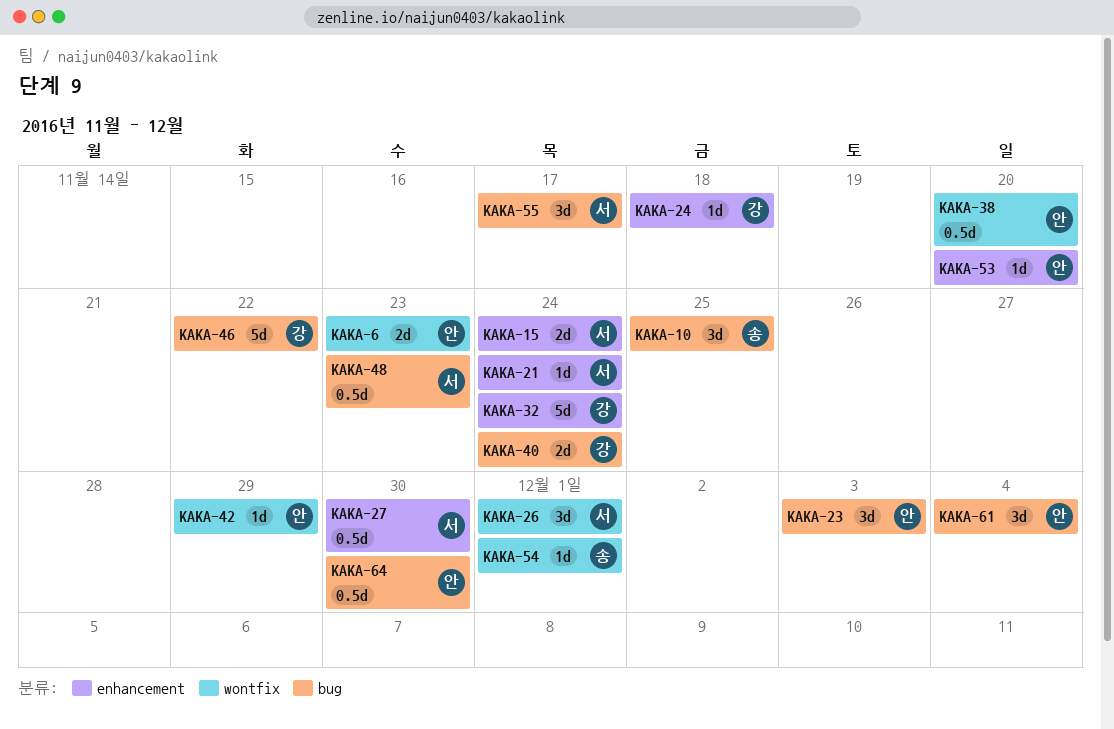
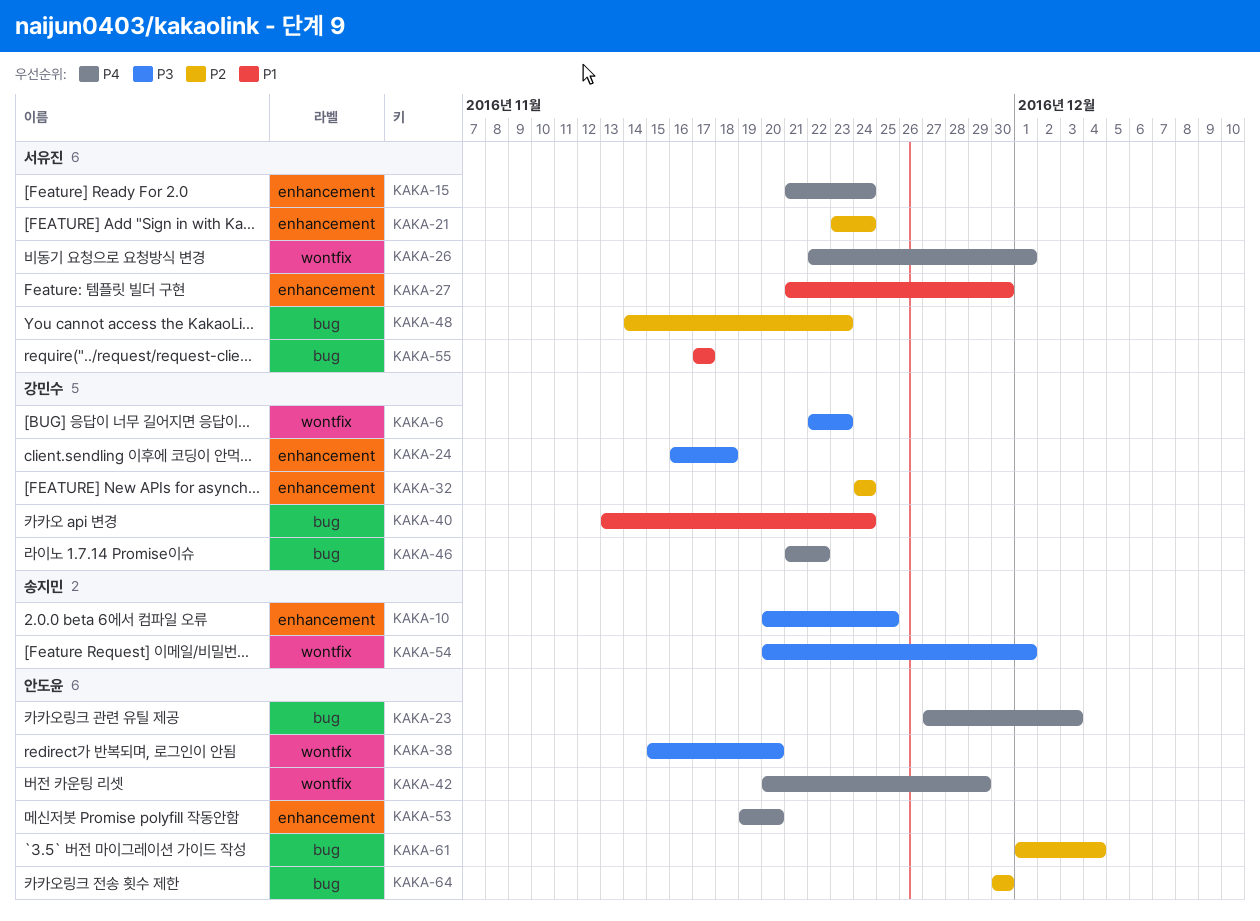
KAKA-6, owner: 안도윤 -> 강민수
KAKA-10, label: bug -> enhancement

